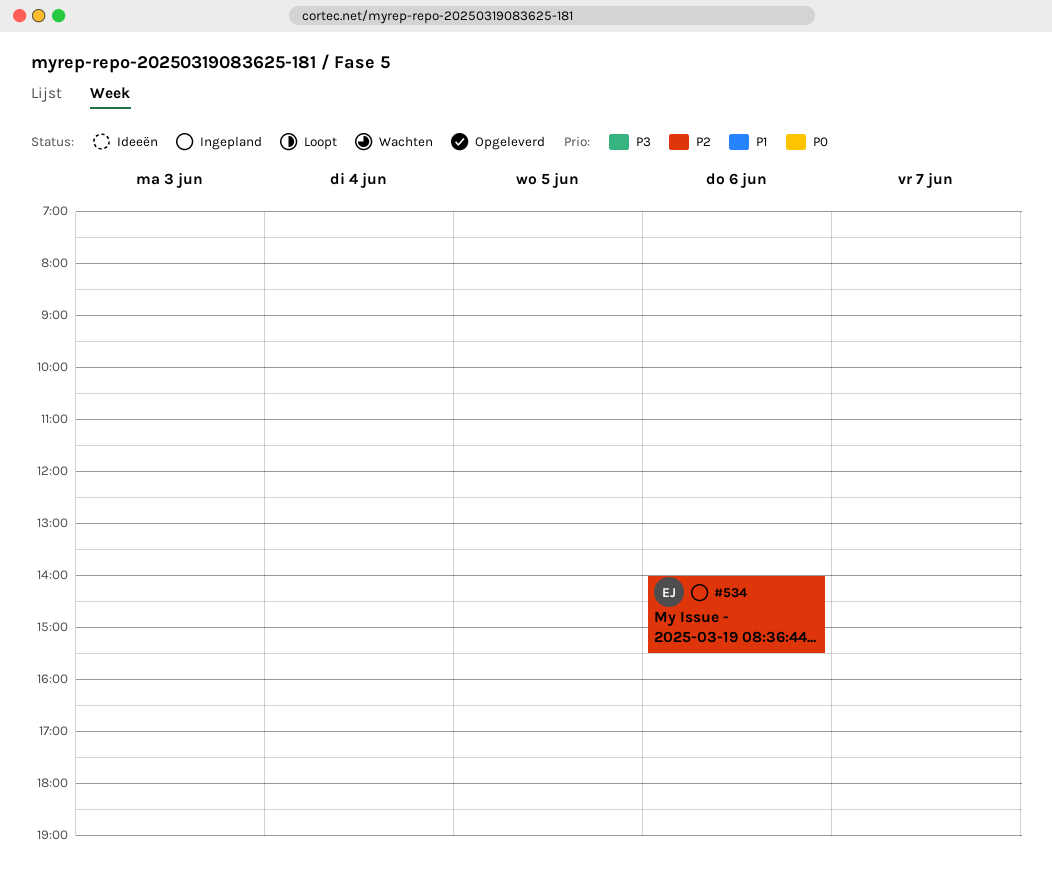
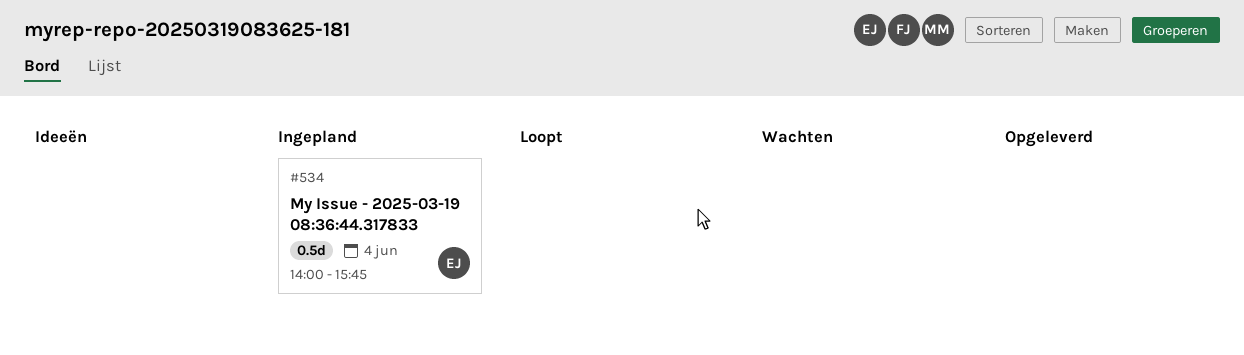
#534, day: Jun 6 -> Jun 4
#534, ends: 15:30 -> 15:45

